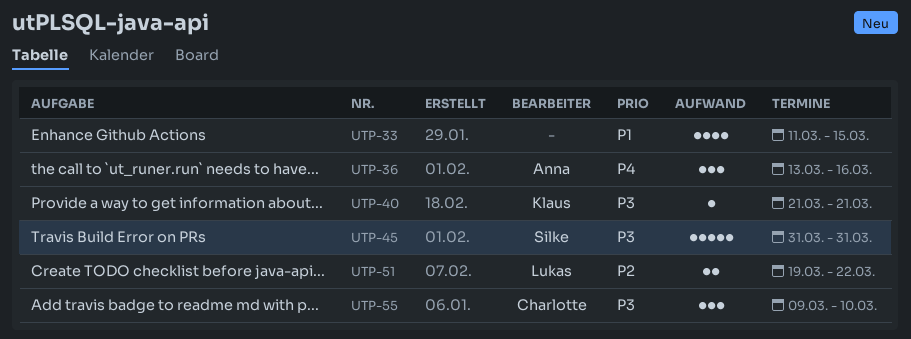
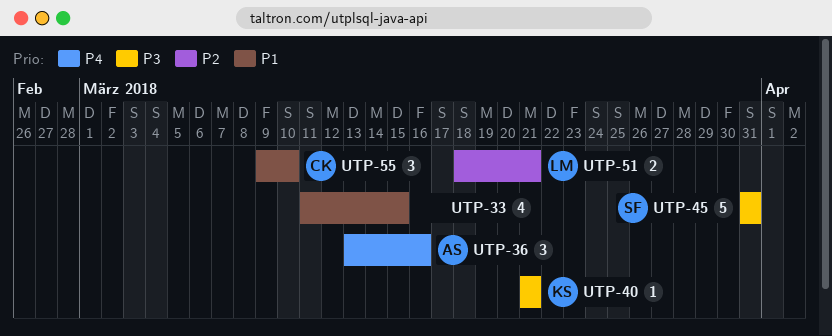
UTP-51, start: Mar 19 -> Mar 18
UTP-51, due: Mar 22 -> Mar 21
UTP-55, priority: P3 -> P1

